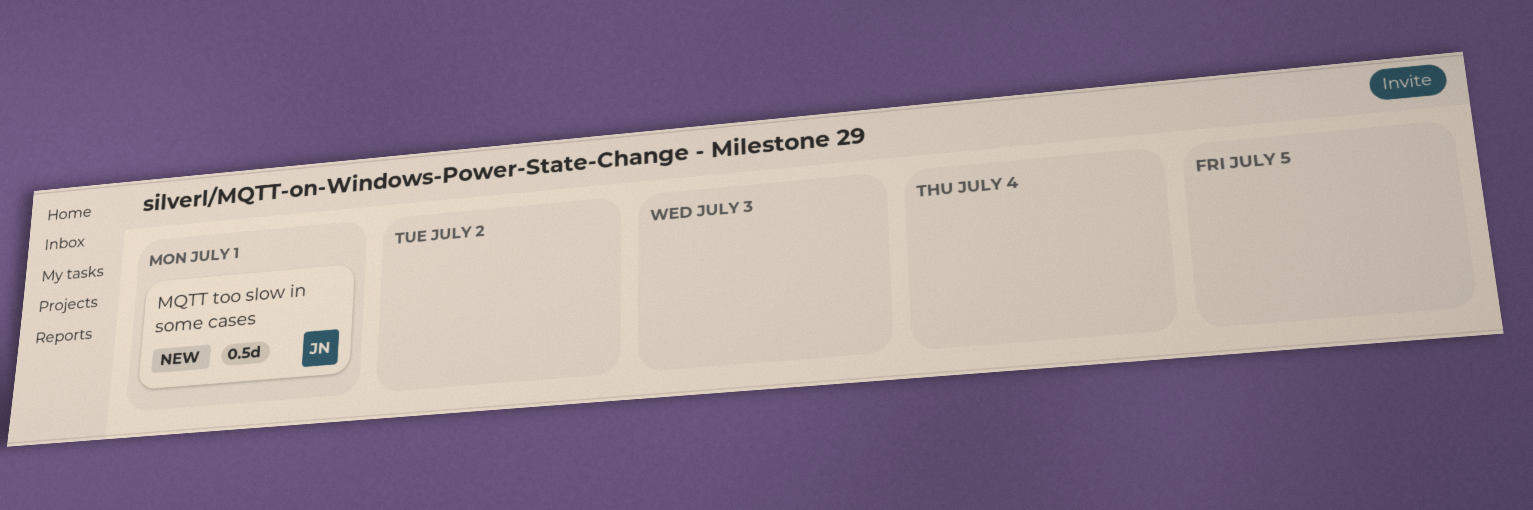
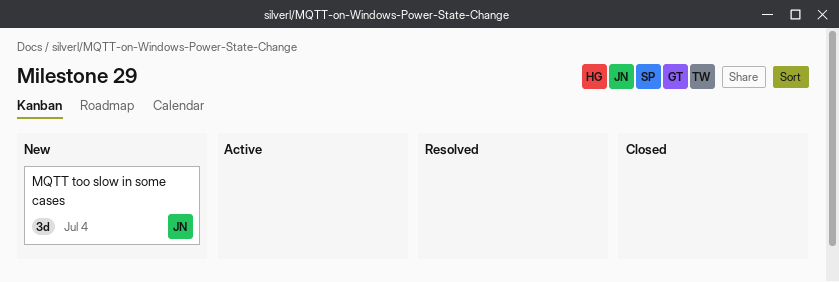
MQTT too slow in some cases, estimate: 0.5d -> 3d
MQTT too slow in some cases, due: Jul 1 -> Jul 4

